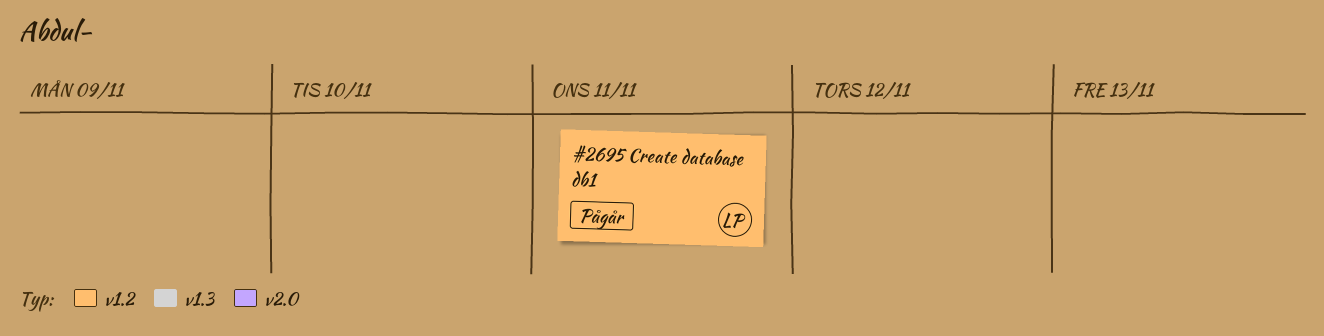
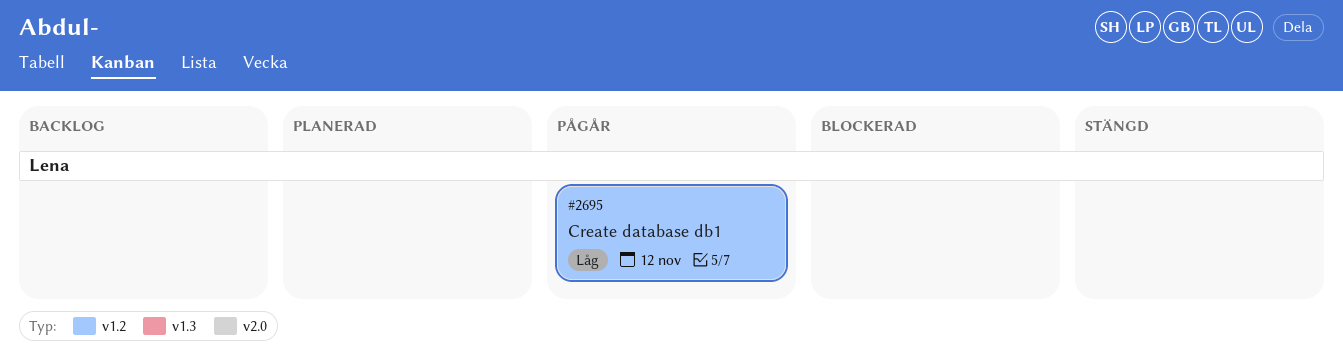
#2695, due: Nov 11 -> Nov 12

